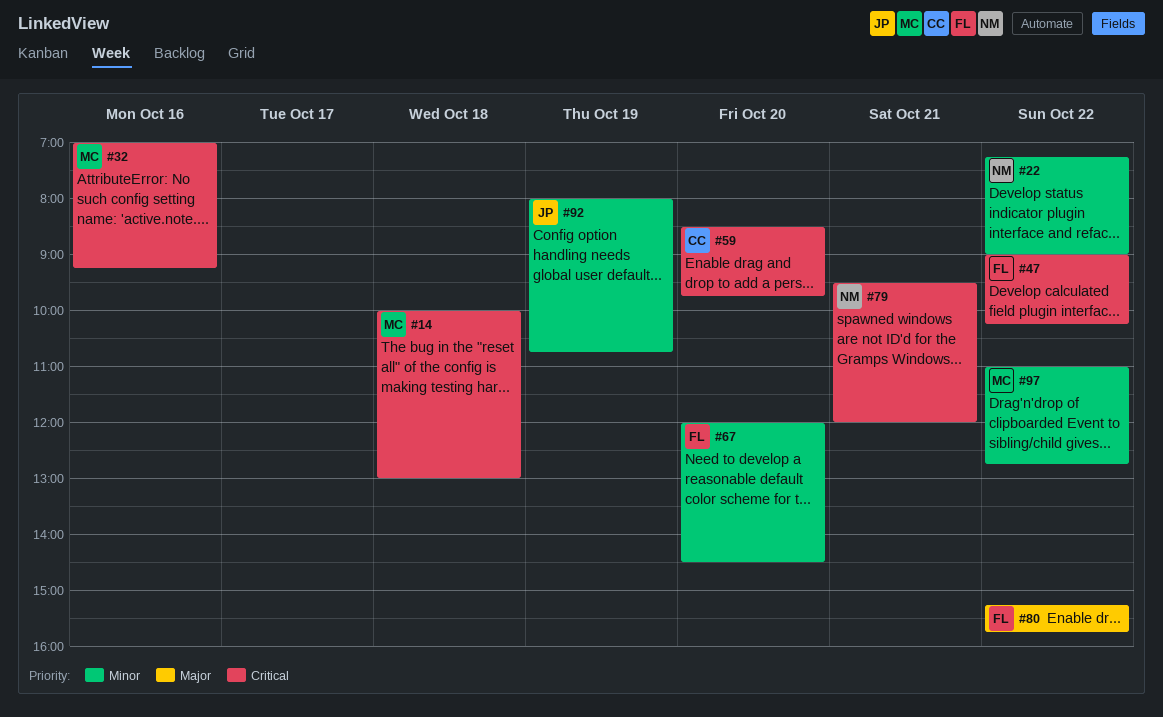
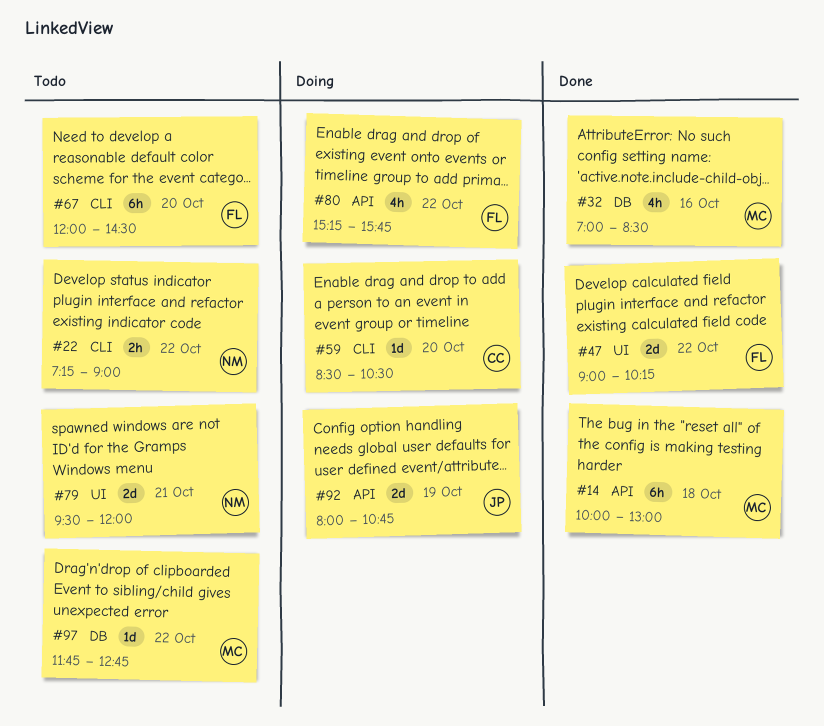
#32, ends: 09:15 -> 08:30
#59, ends: 09:45 -> 10:30
#97, begins: 11:00 -> 11:45

